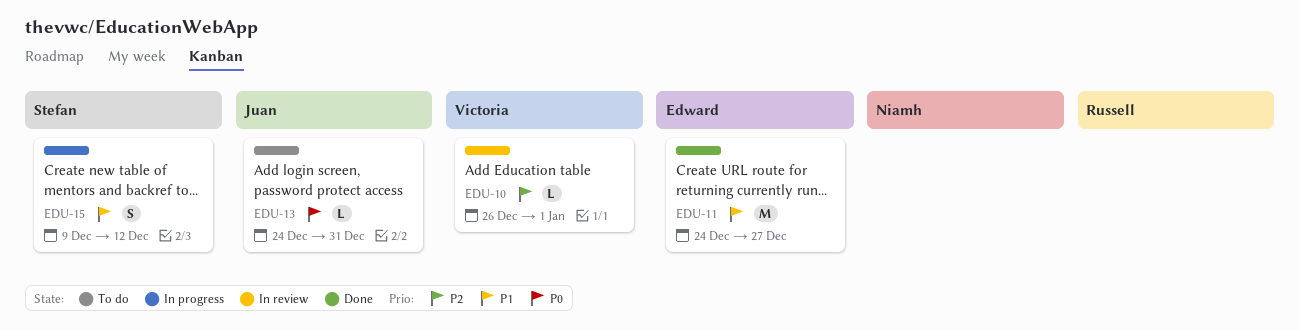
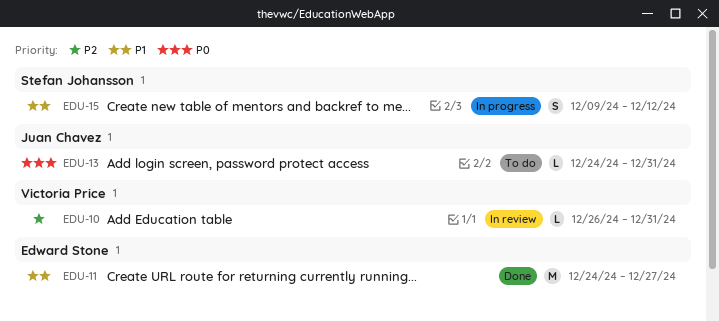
EDU-10, due: Jan 1 -> Dec 31

